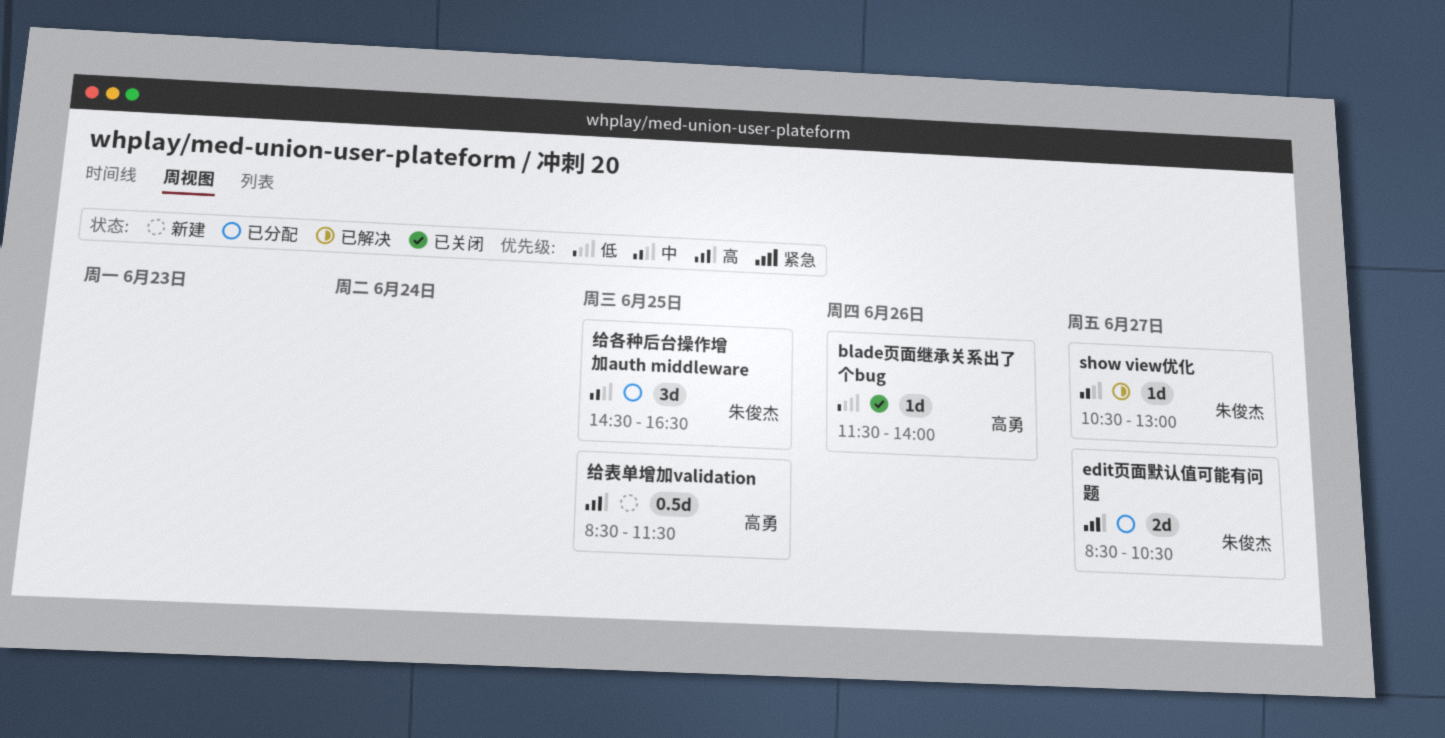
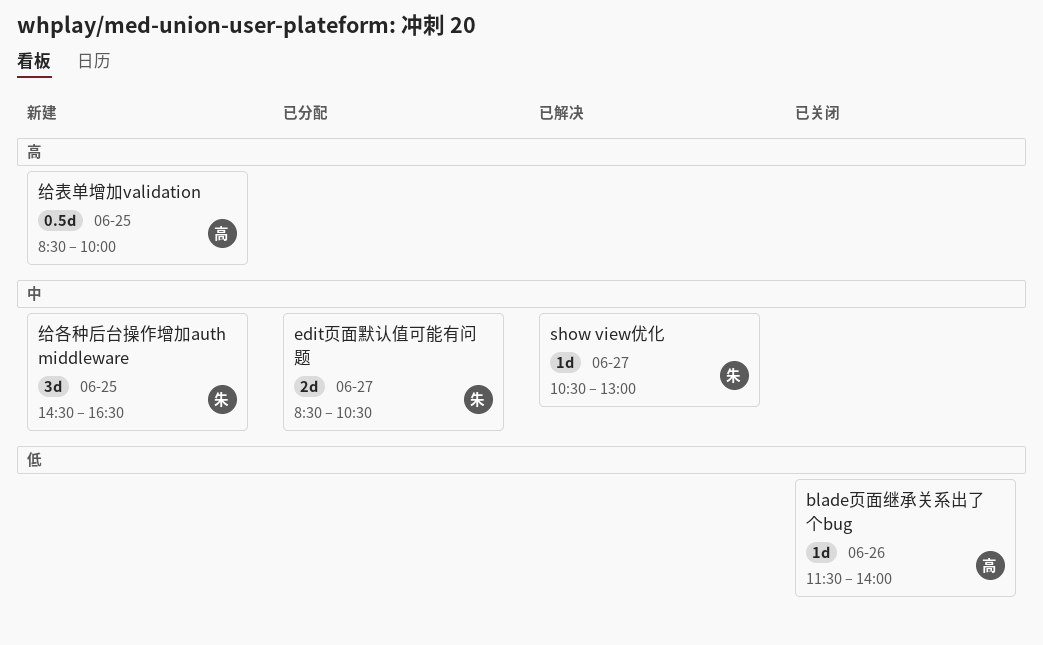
edit页面默认值可能有问题, priority: 高 -> 中
给各种后台操作增加auth middleware, status: 已分配 -> 新建
给表单增加validation, ends: 11:30 -> 10:00

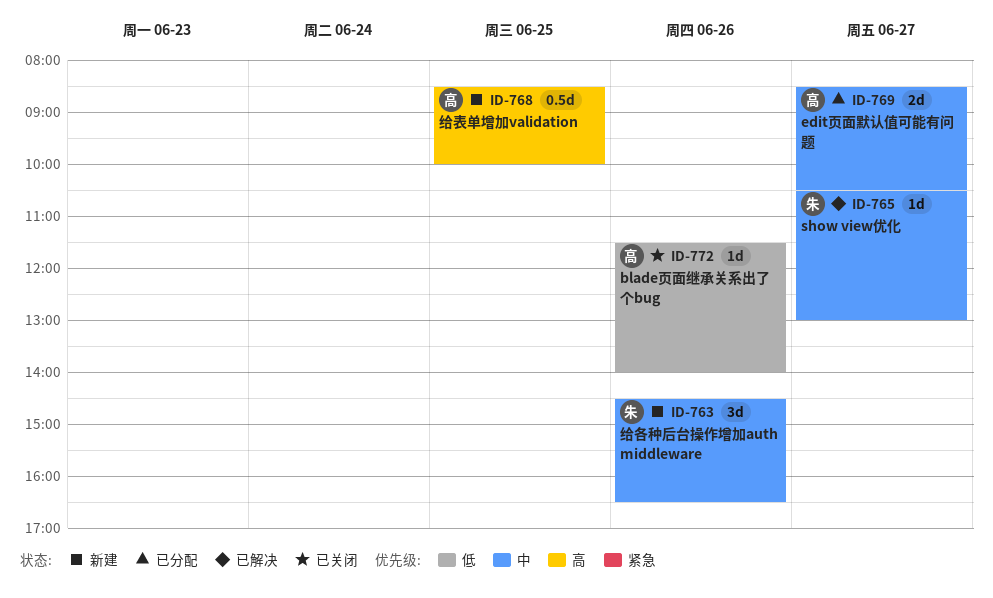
edit页面默认值可能有问题, owner: 朱 -> 高
给各种后台操作增加auth middleware, day: Jun 25 -> Jun 26

